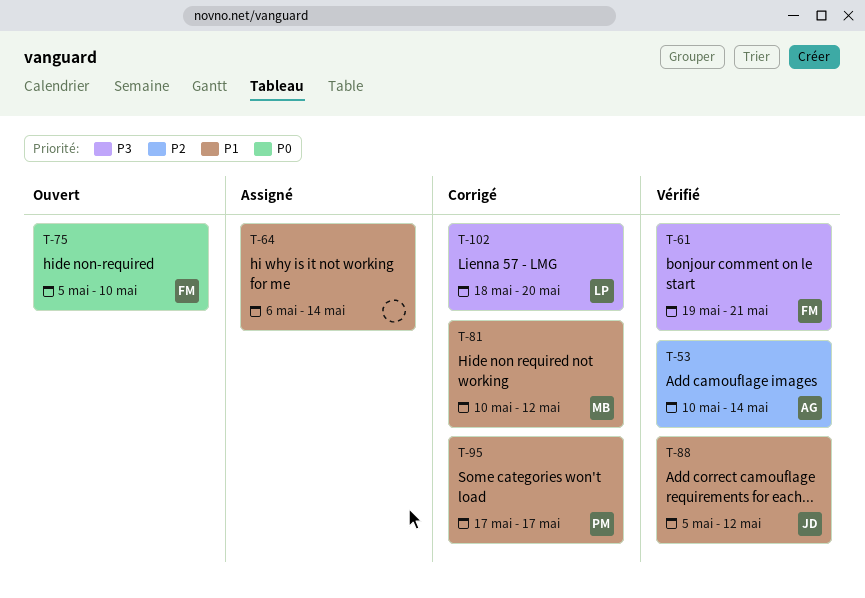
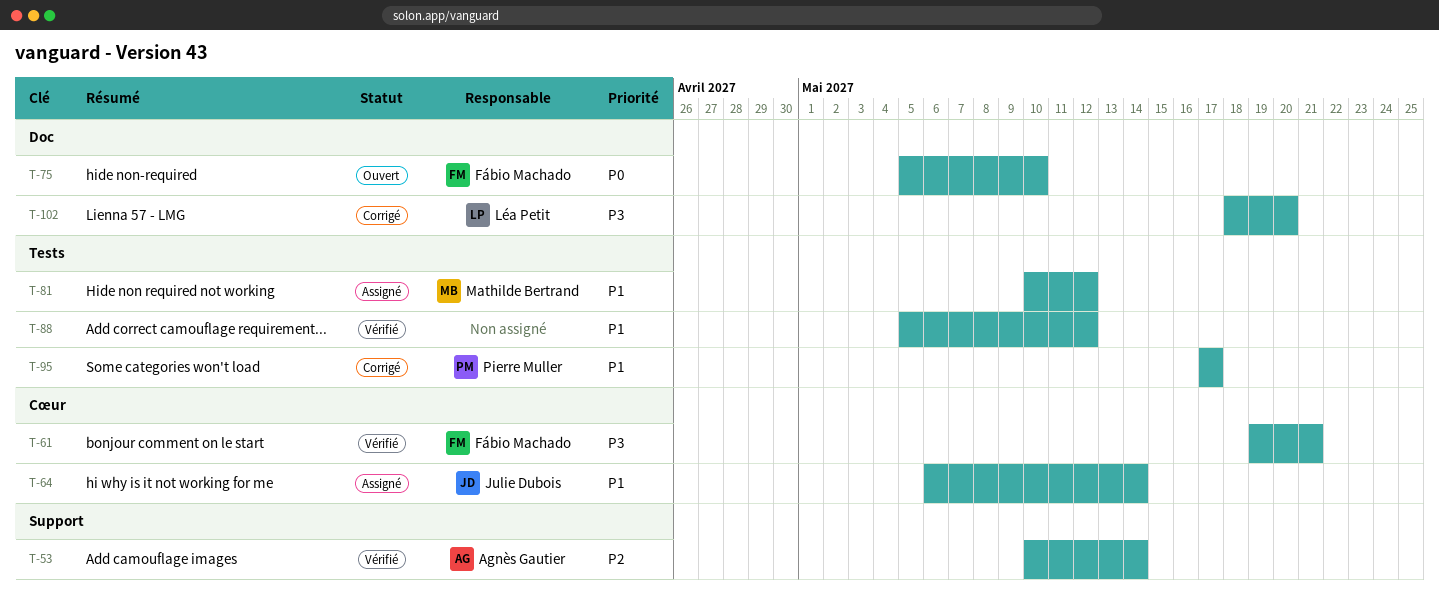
T-64, owner: none -> Julie Dubois
T-81, status: Corrigé -> Assigné
T-88, owner: Julie Dubois -> none

